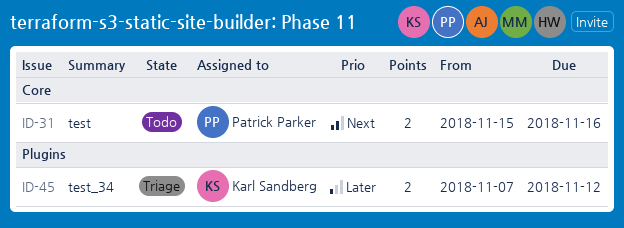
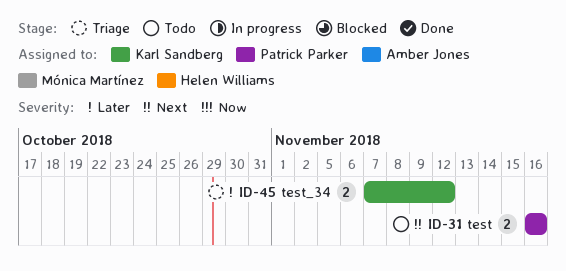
ID-31, start: Nov 15 -> Nov 16

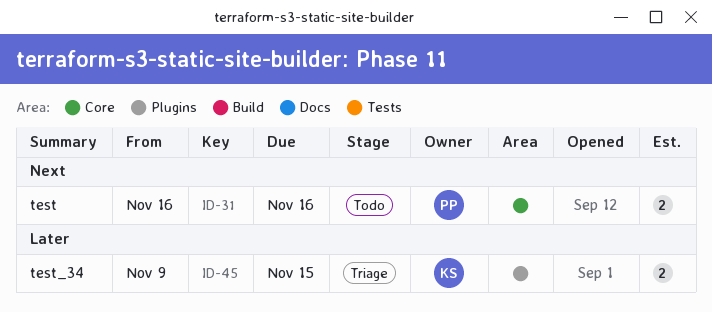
ID-45, start: Nov 7 -> Nov 9
ID-45, due: Nov 12 -> Nov 15

